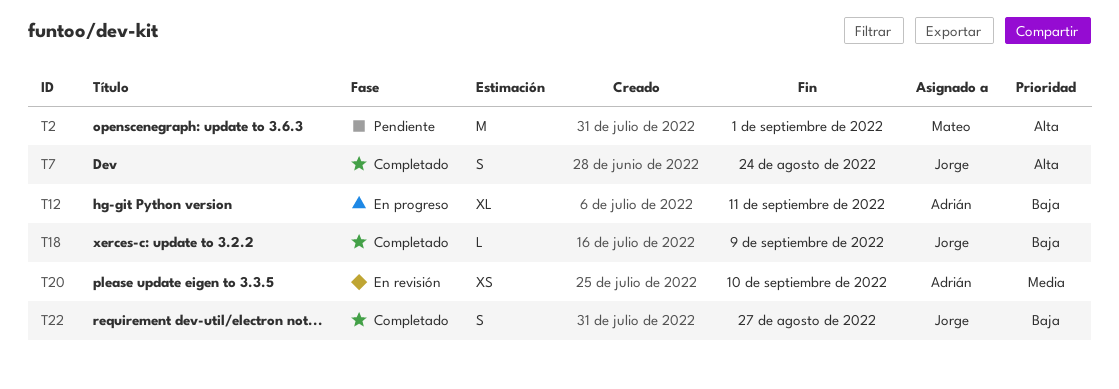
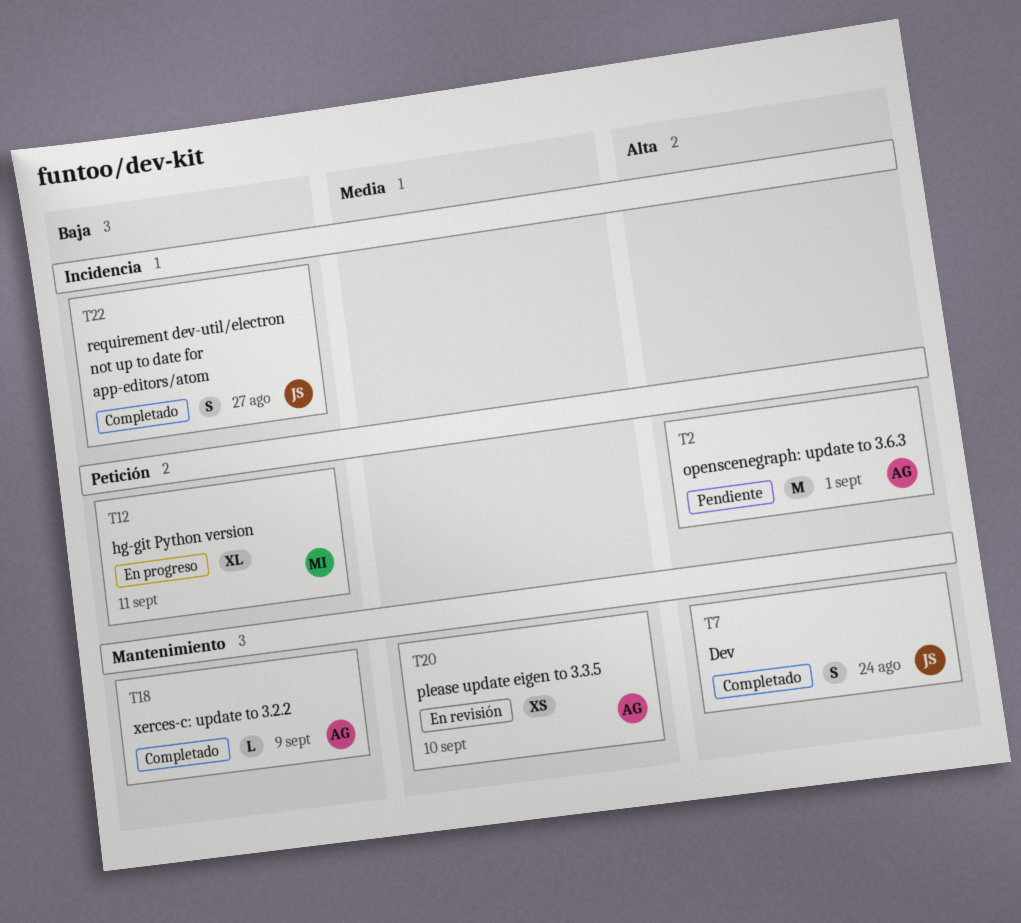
T2, owner: Mateo -> Adrián
T12, owner: Adrián -> Mateo
T18, owner: Jorge -> Adrián

